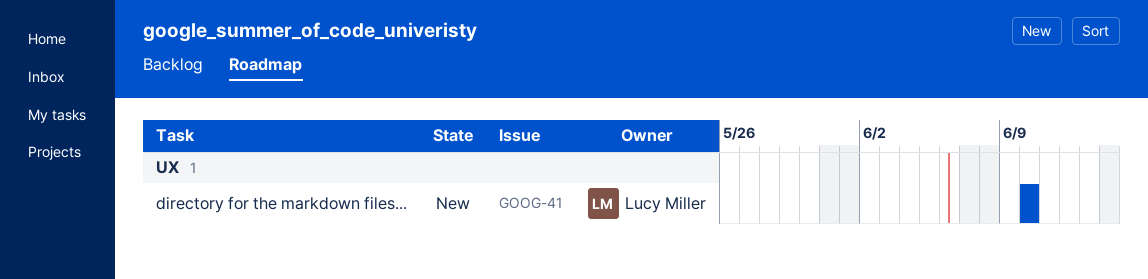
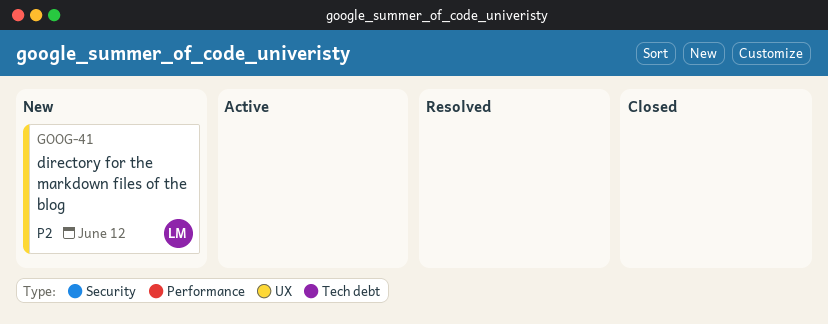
GOOG-41, due: Jun 10 -> Jun 12

